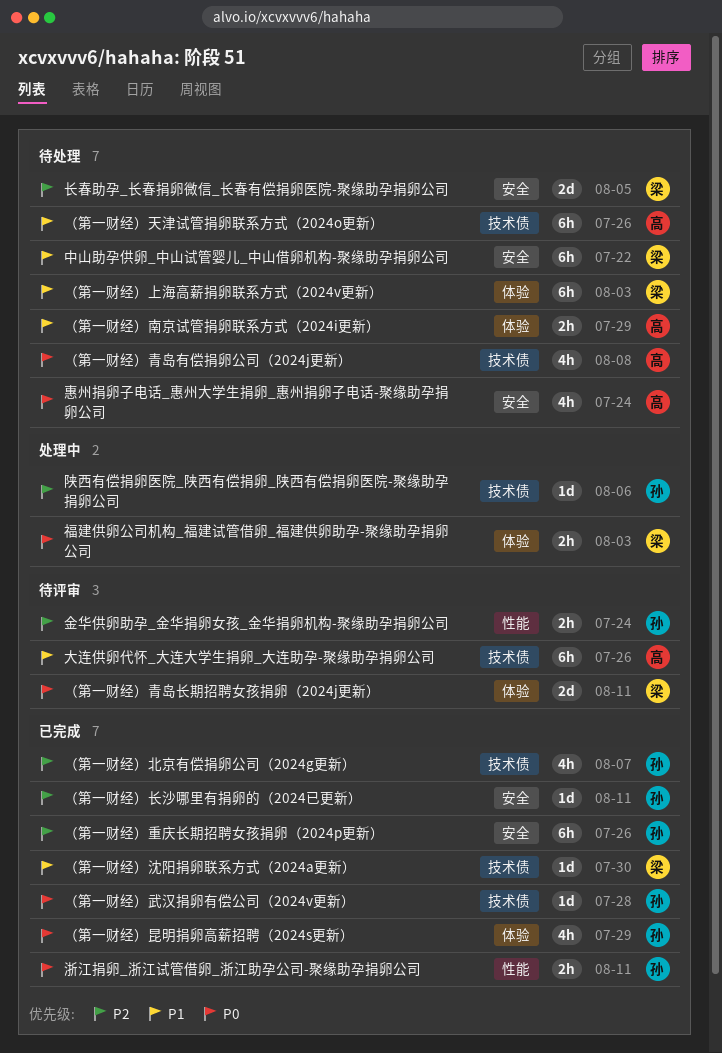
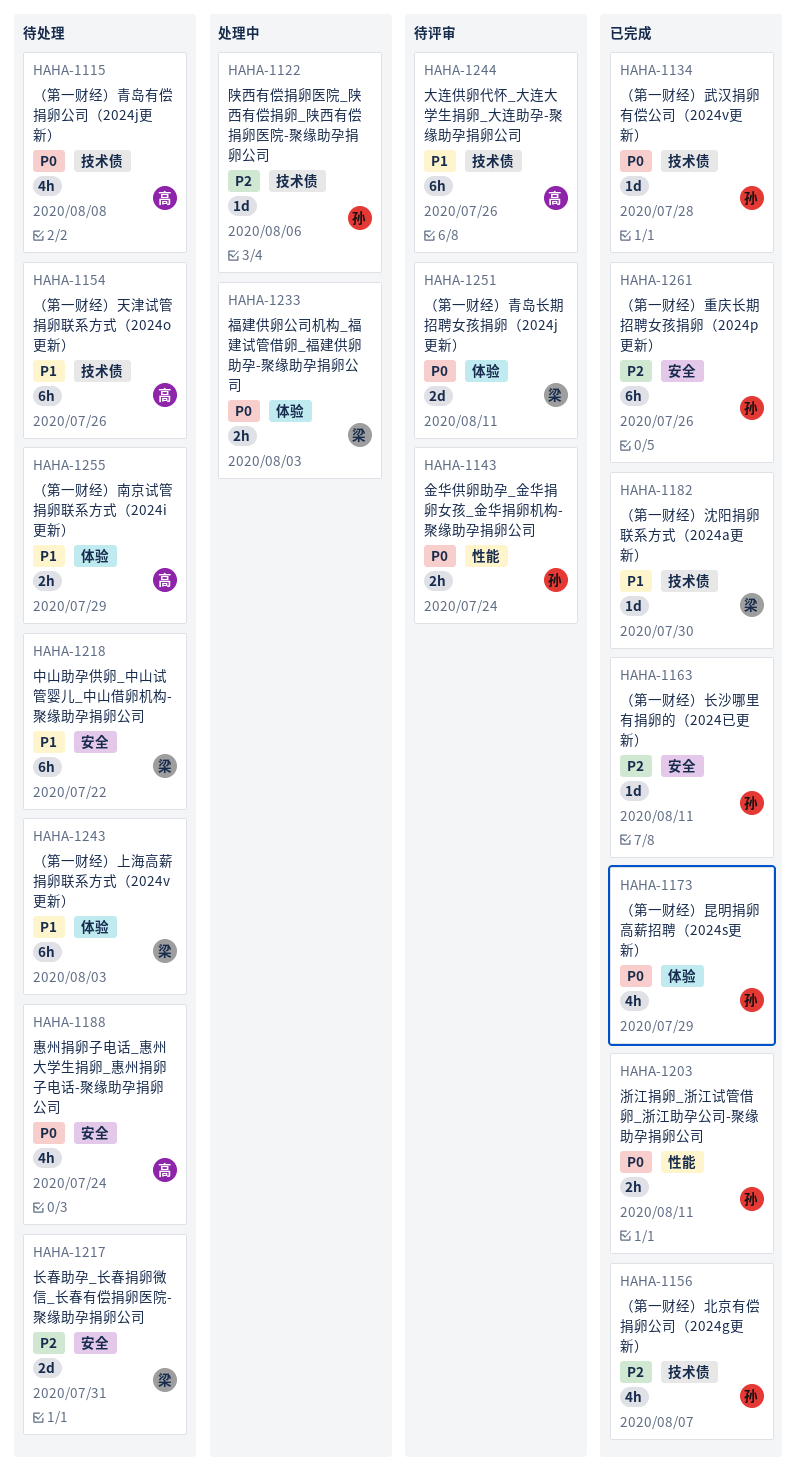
金华供卵助孕_金华捐卵女孩_金华捐卵机构-聚缘助孕捐卵公司, priority: P2 -> P0
长春助孕_长春捐卵微信_长春有偿捐卵医院-聚缘助孕捐卵公司, due: Aug 5 -> Jul 31

